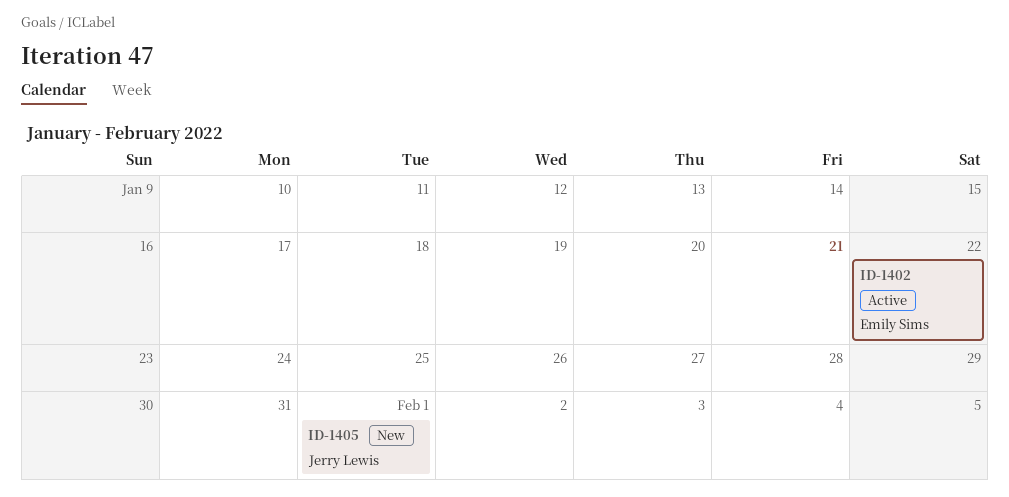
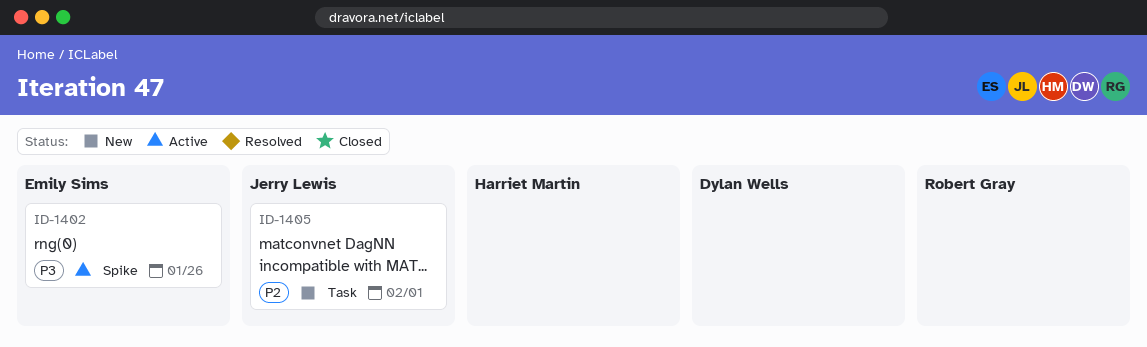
ID-1402, due: Jan 22 -> Jan 26

